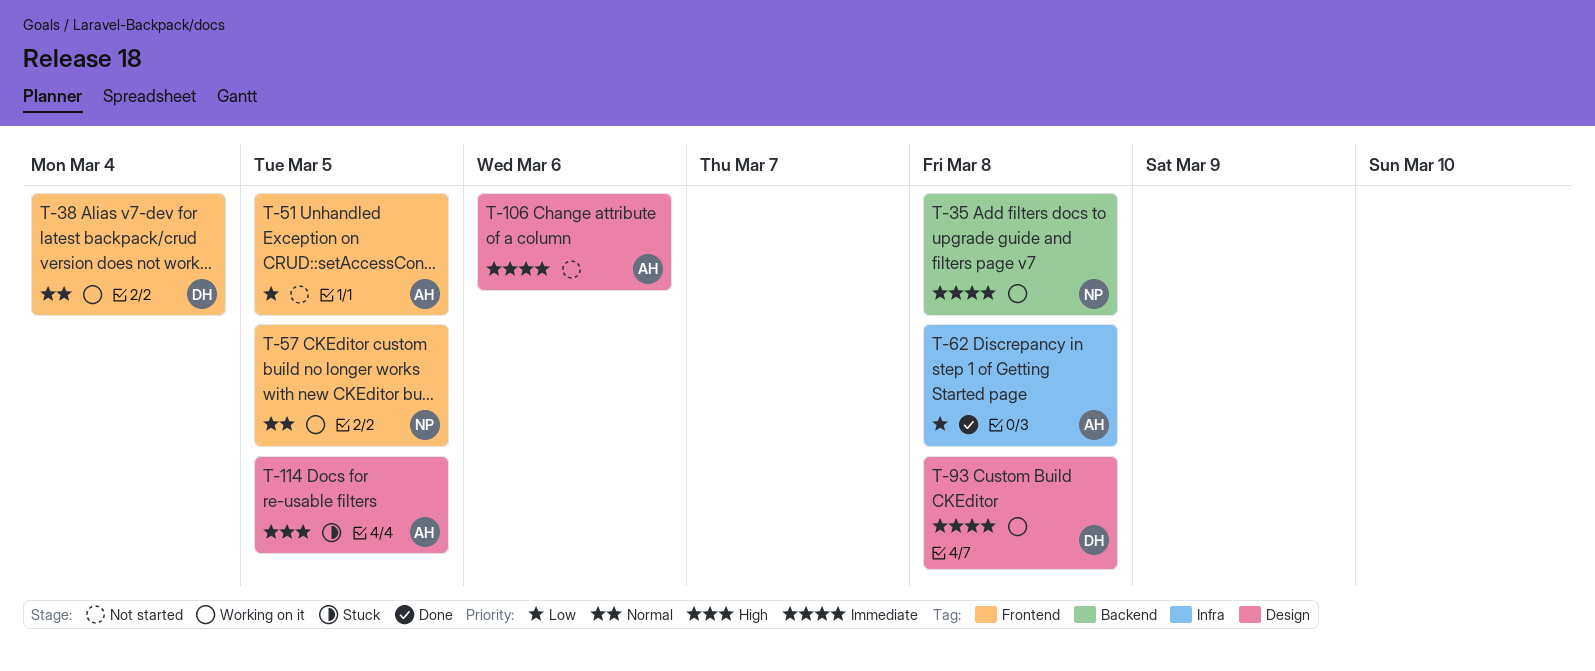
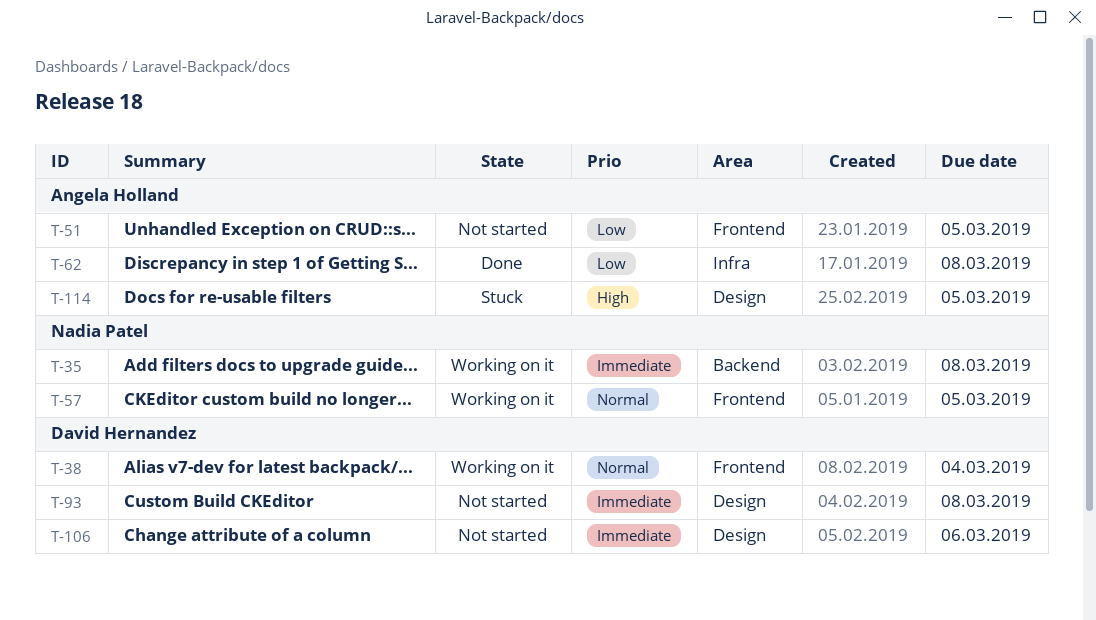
T-93, status: Working on it -> Not started
T-106, owner: Angela Holland -> David Hernandez

